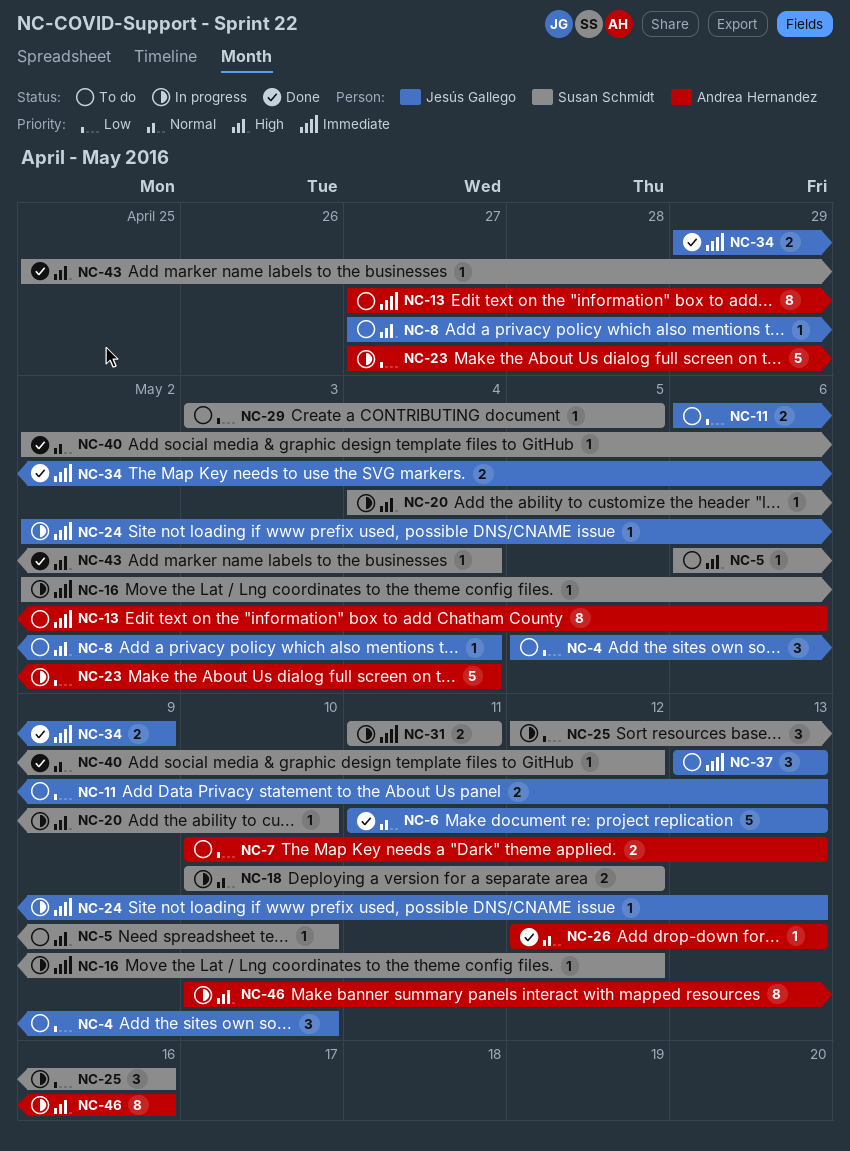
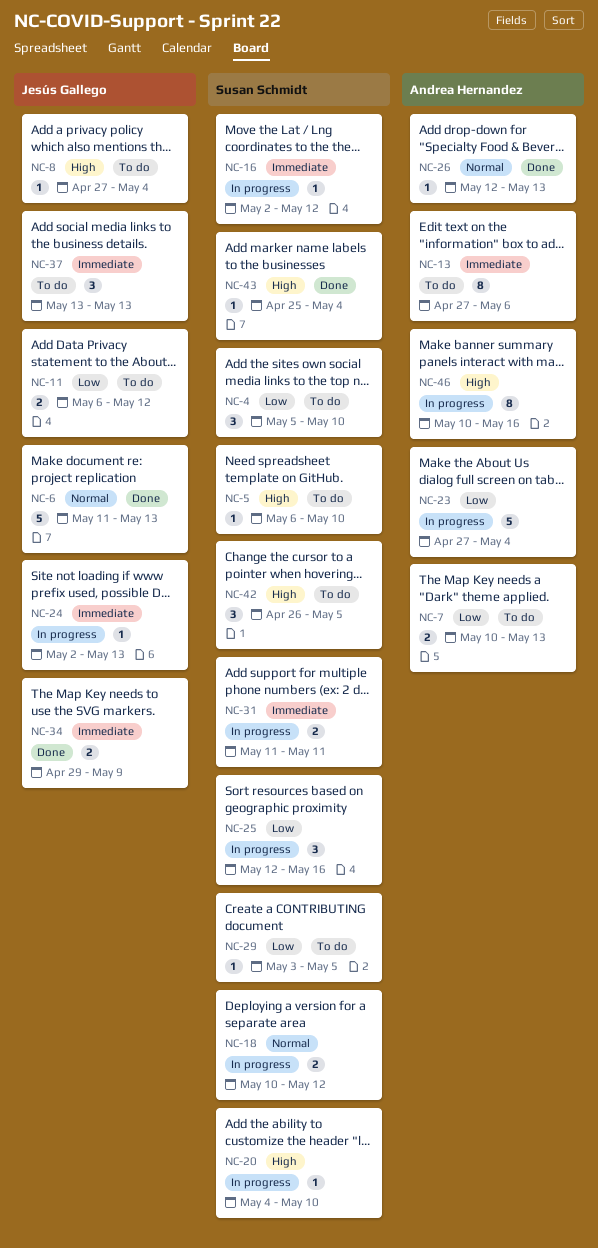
NC-4, owner: Jesús Gallego -> Susan Schmidt
NC-11, due: May 13 -> May 12
NC-40: present -> none
NC-42: none -> present

